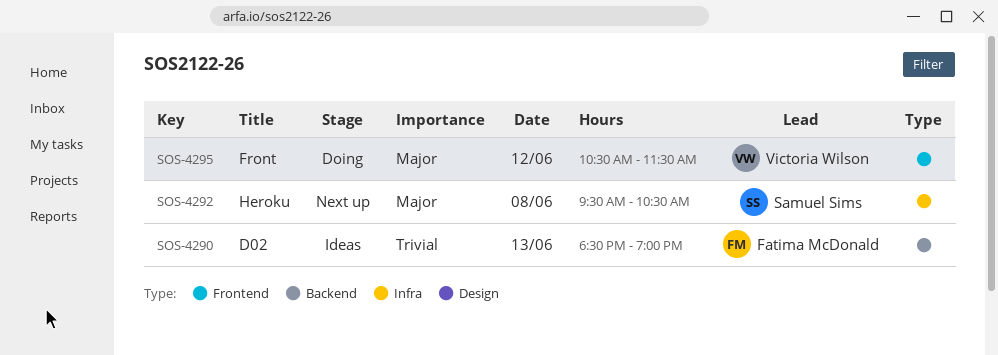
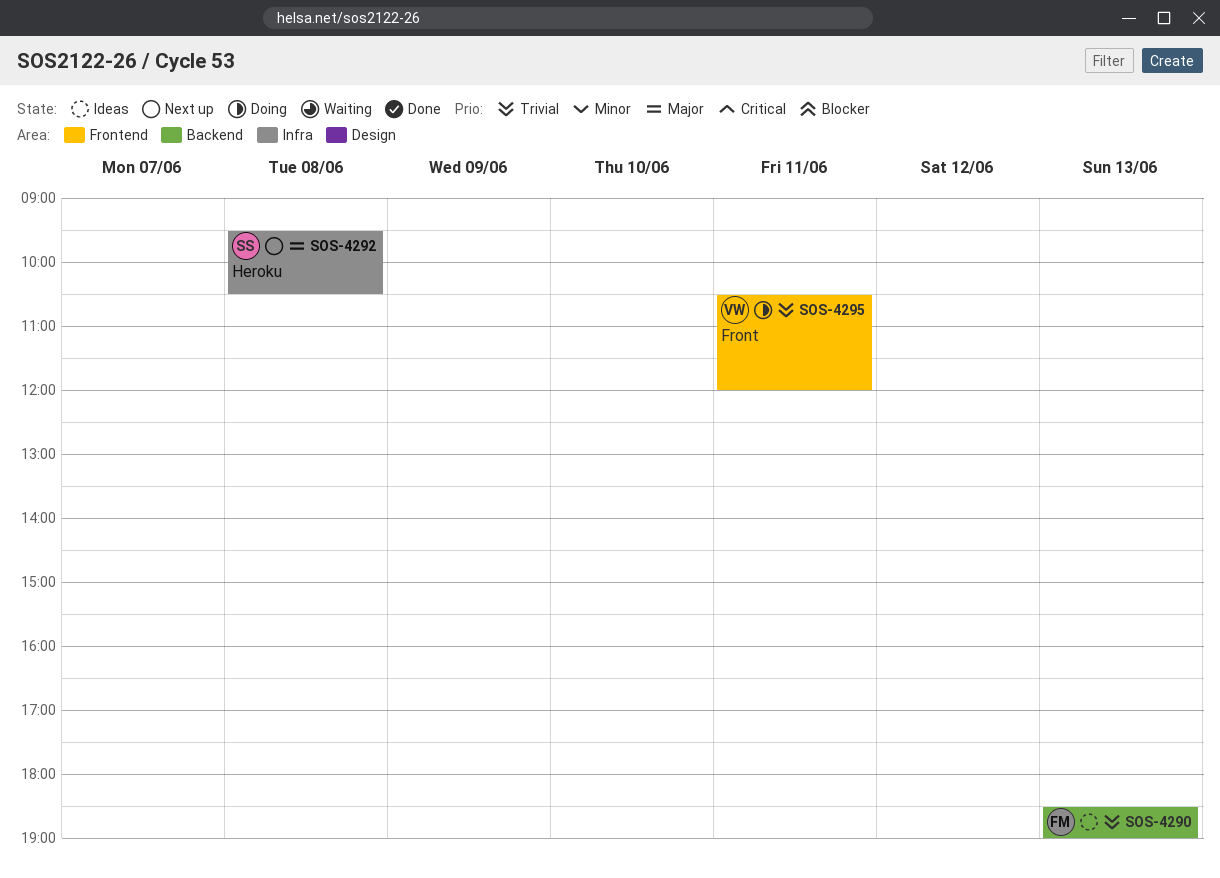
SOS-4295, priority: Major -> Trivial
SOS-4295, day: Jun 12 -> Jun 11
SOS-4295, ends: 11:30 -> 12:00

